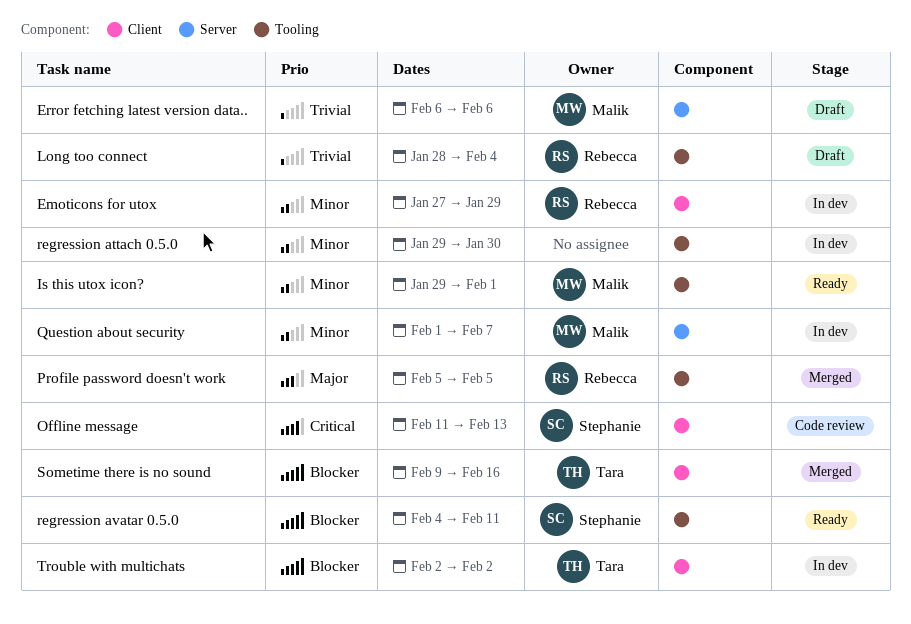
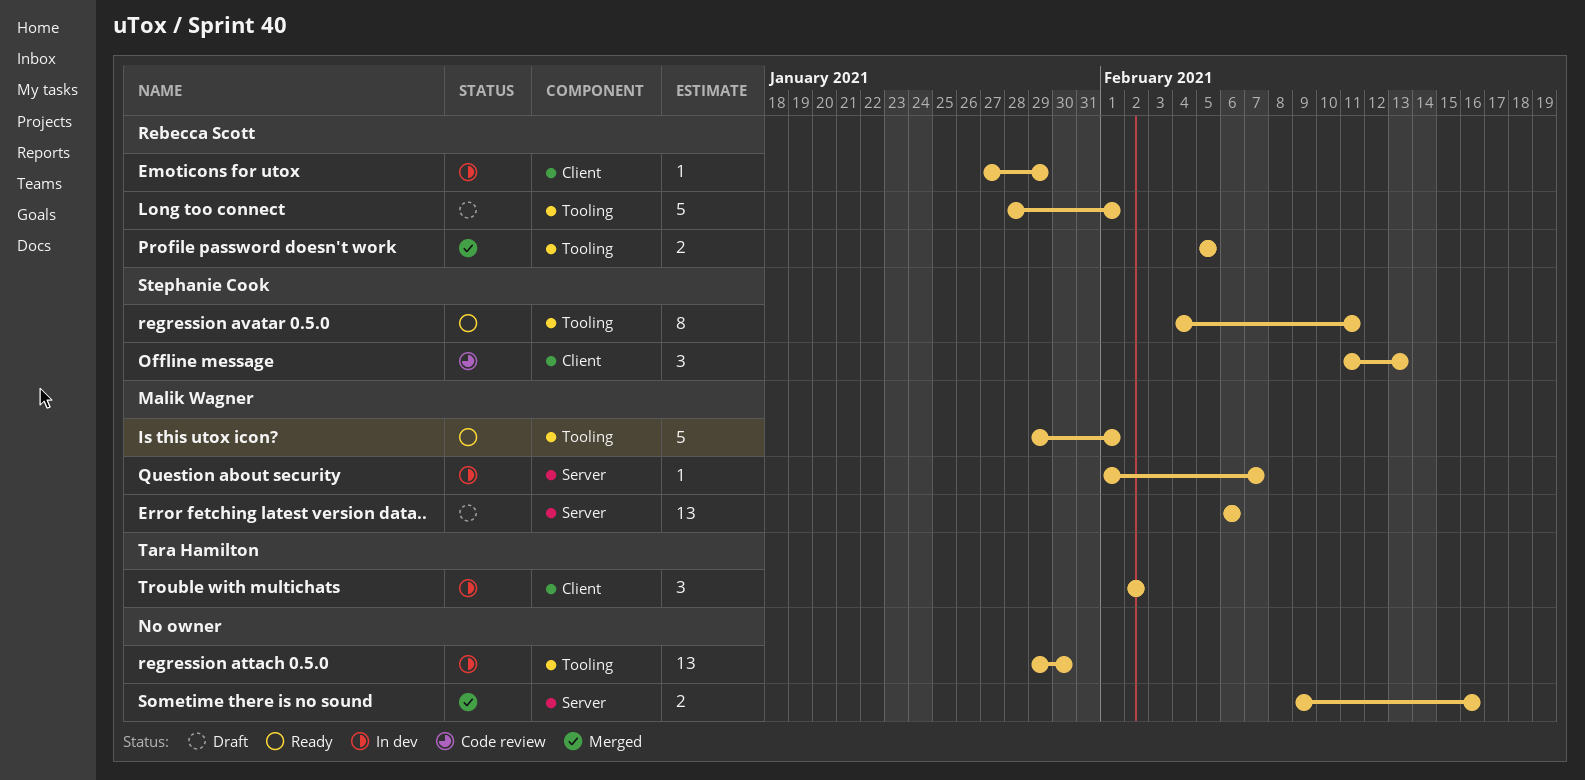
Long too connect, due: Feb 4 -> Feb 1
Sometime there is no sound, owner: Tara Hamilton -> none
Sometime there is no sound, label: Client -> Server

